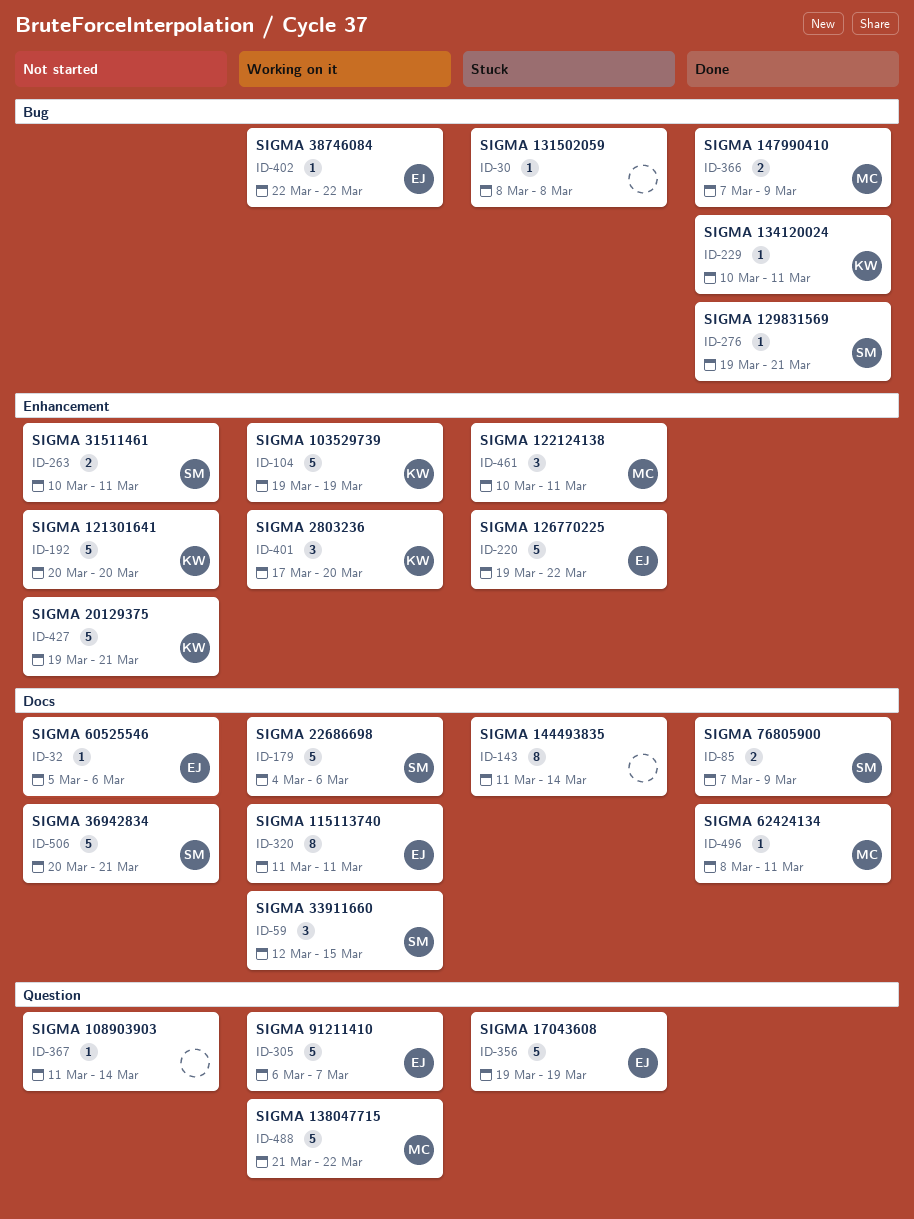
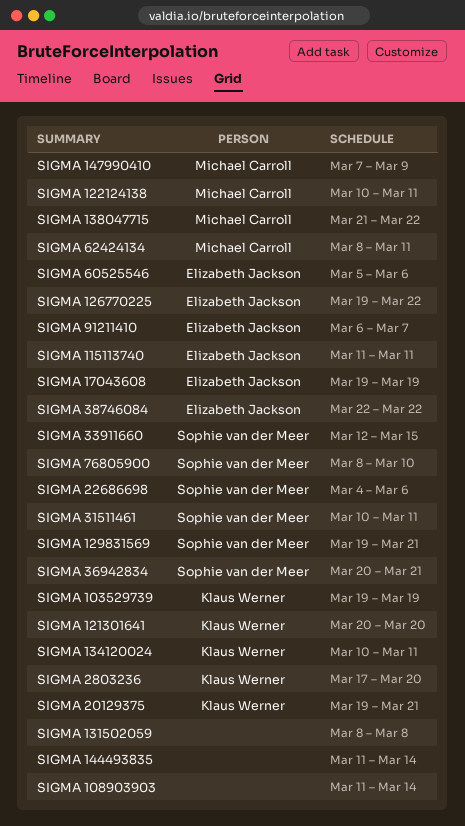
SIGMA 76805900, start: Mar 7 -> Mar 8
SIGMA 76805900, due: Mar 9 -> Mar 10

